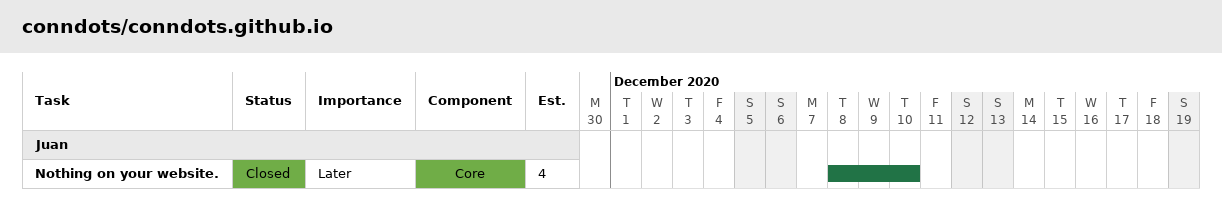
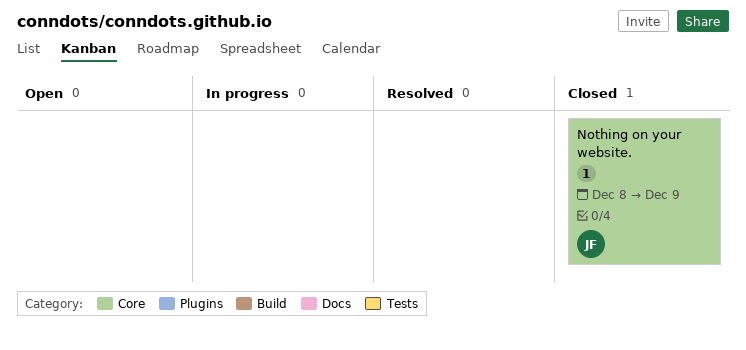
Nothing on your website., estimate: 4 -> 1
Nothing on your website., due: Dec 10 -> Dec 9

